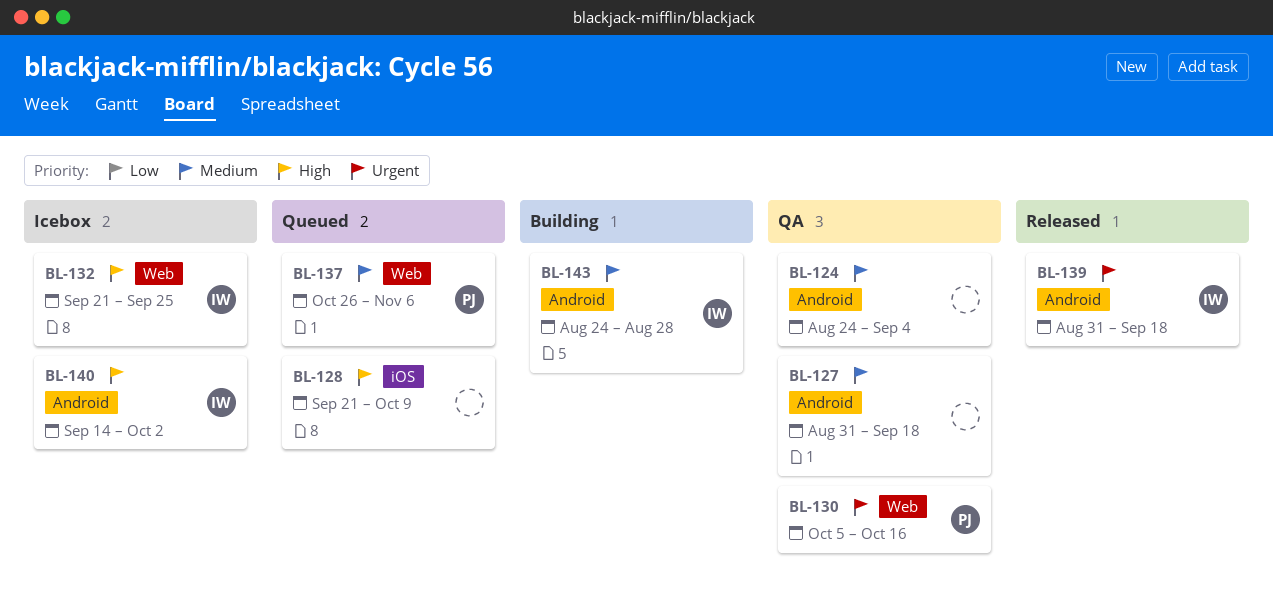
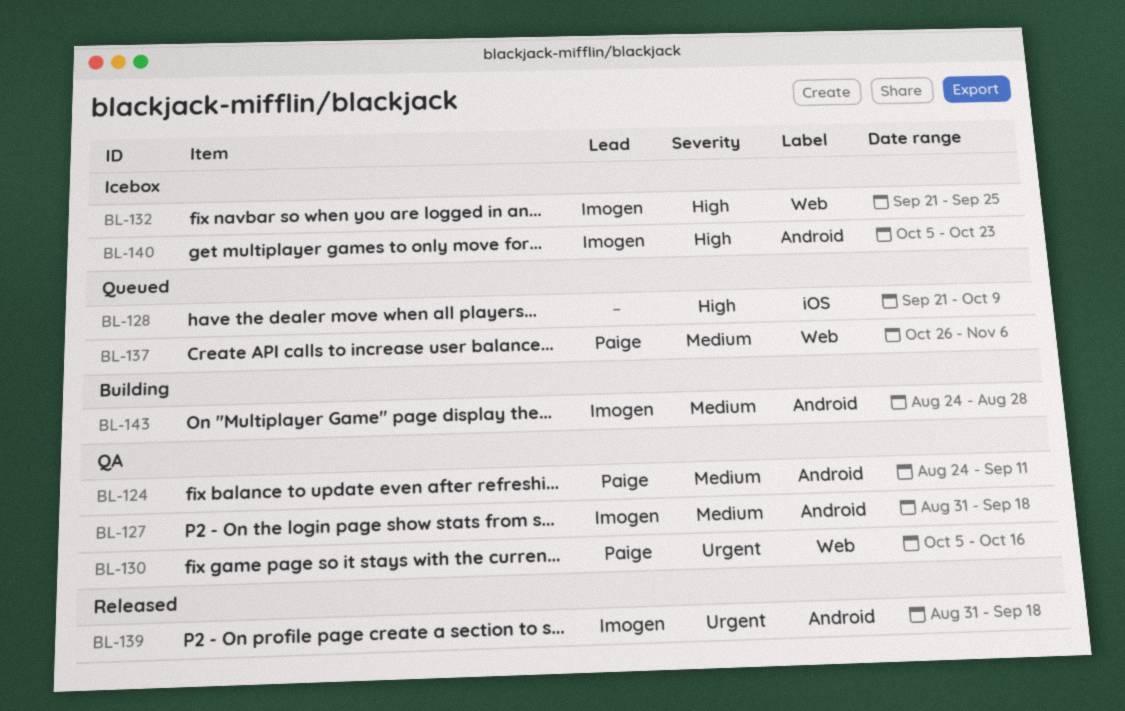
BL-124, owner: none -> Paige
BL-124, due: Sep 4 -> Sep 11
BL-127, owner: none -> Imogen
BL-140, start: Sep 14 -> Oct 5
BL-140, due: Oct 2 -> Oct 23

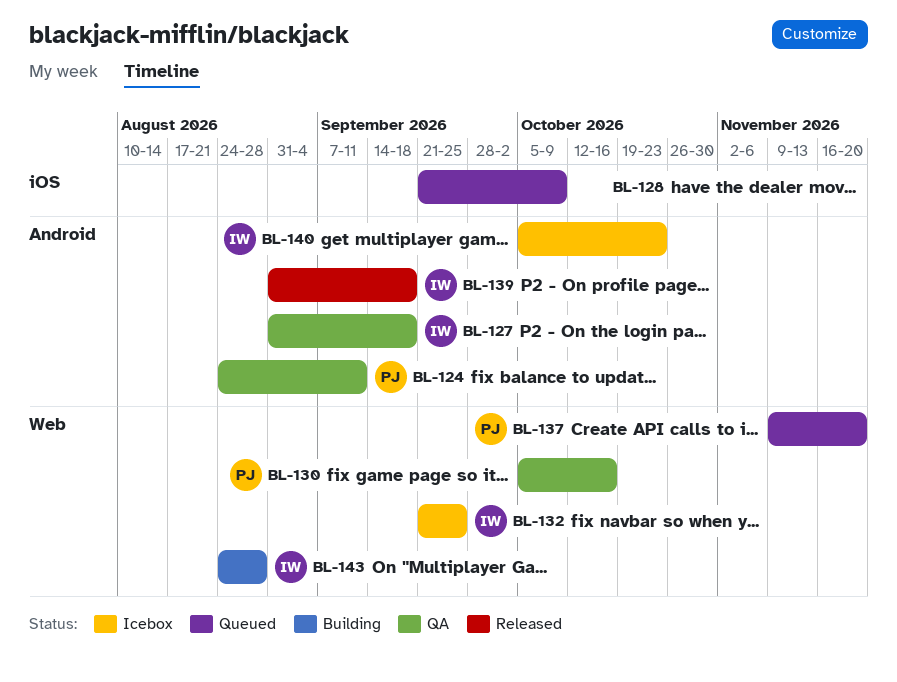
BL-137, start: Oct 26 -> Nov 9
BL-137, due: Nov 6 -> Nov 20
BL-143, label: Android -> Web

